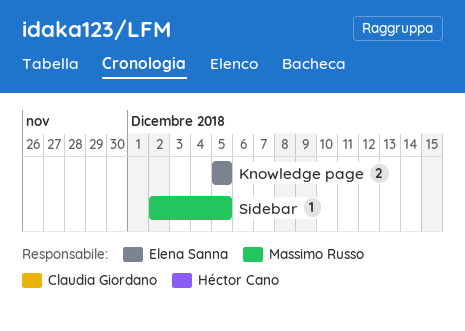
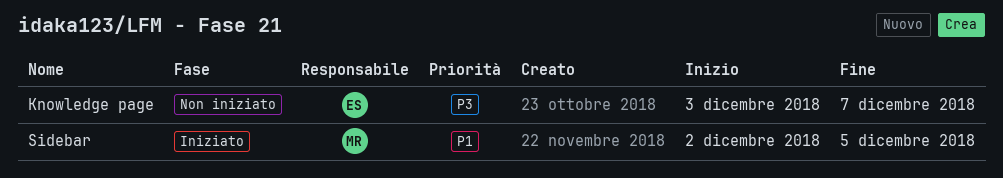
Knowledge page, start: Dec 5 -> Dec 3
Knowledge page, due: Dec 5 -> Dec 7

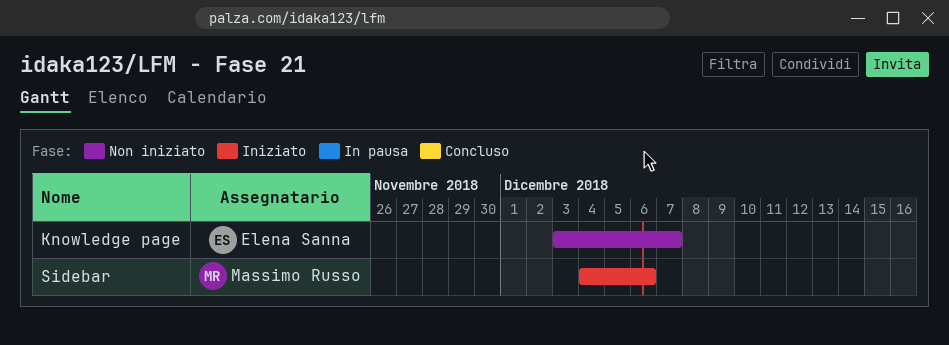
Sidebar, start: Dec 2 -> Dec 4
Sidebar, due: Dec 5 -> Dec 6

